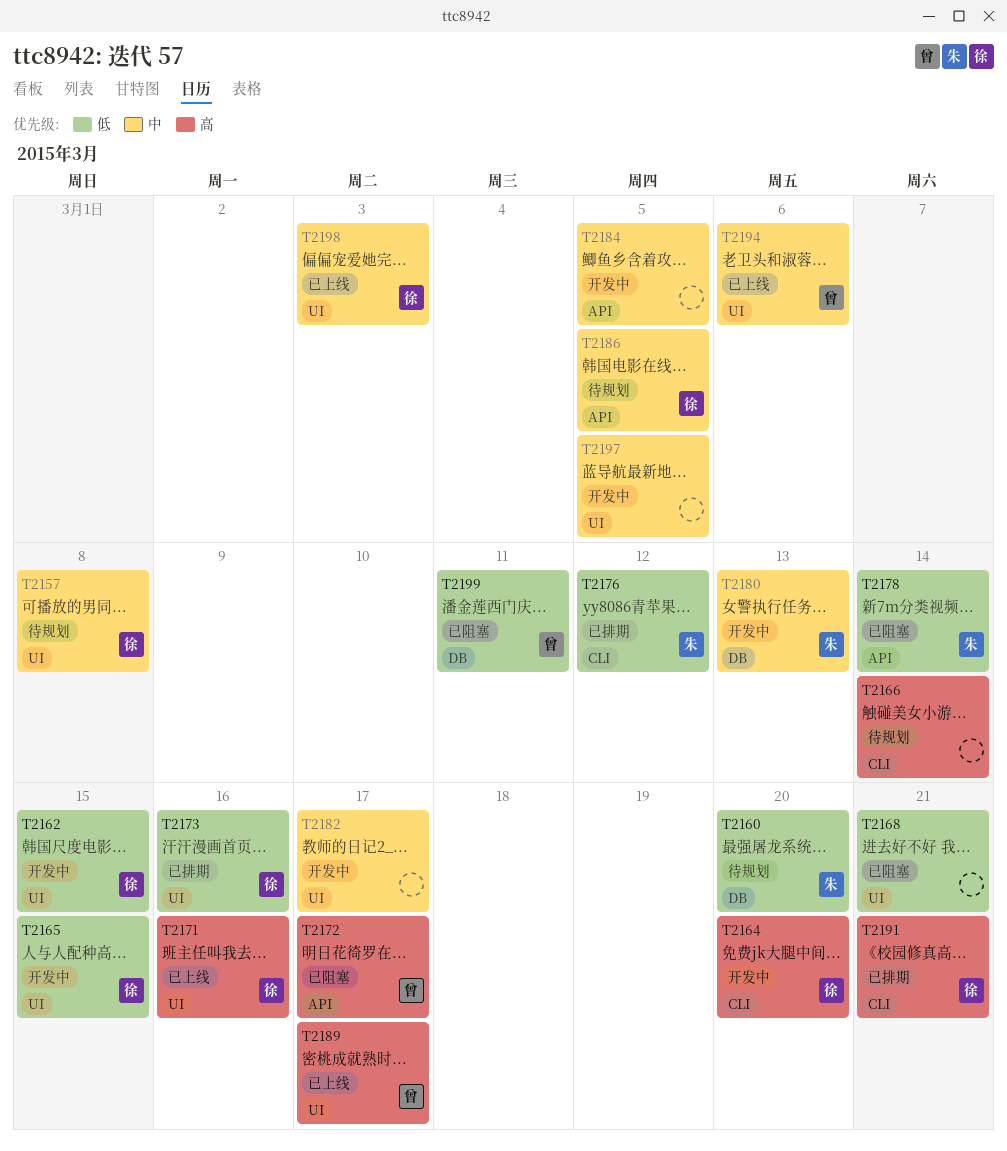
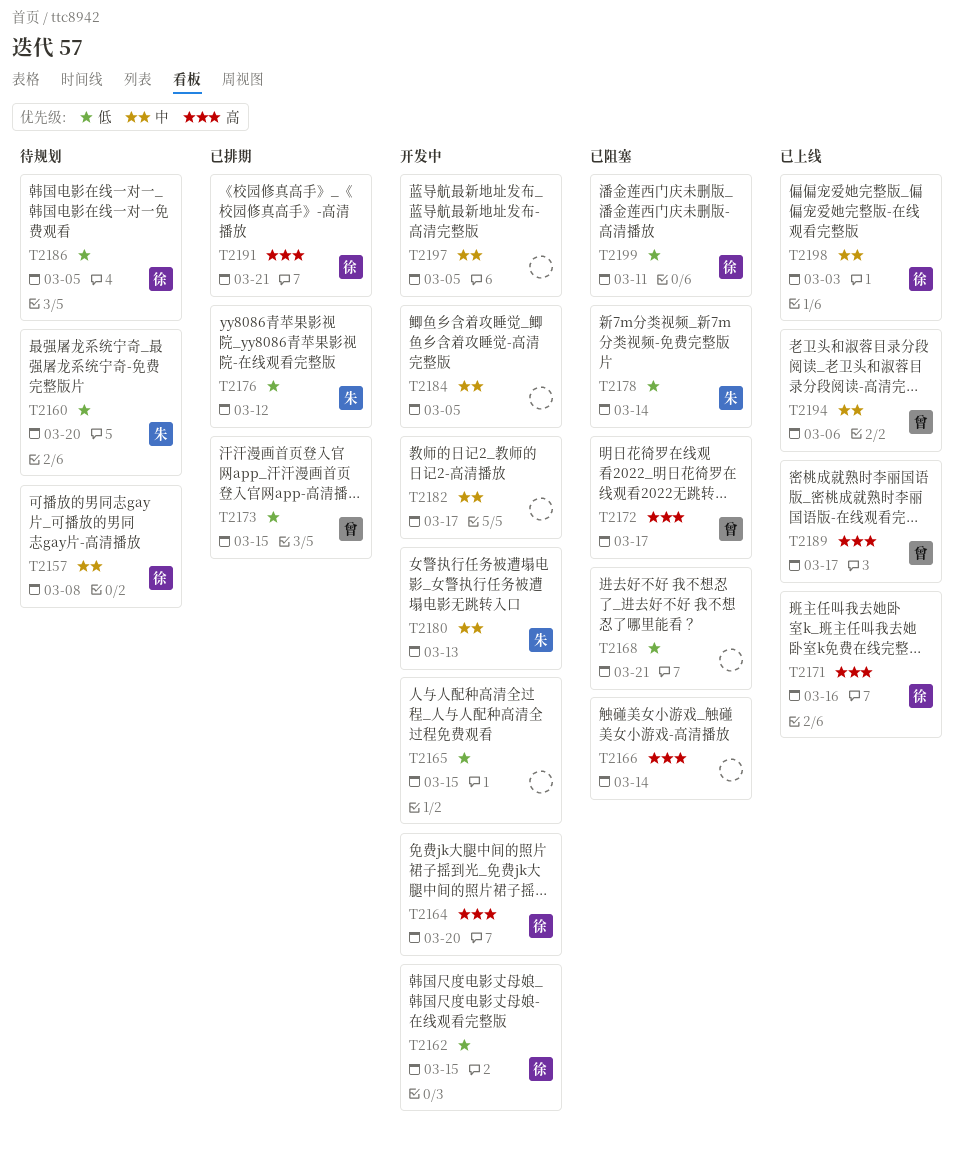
T2165, owner: 徐 -> none
T2166, status: 待规划 -> 已阻塞
T2173, owner: 徐 -> 曾
T2173, due: Mar 16 -> Mar 15
T2186, priority: 中 -> 低
T2199, owner: 曾 -> 徐

